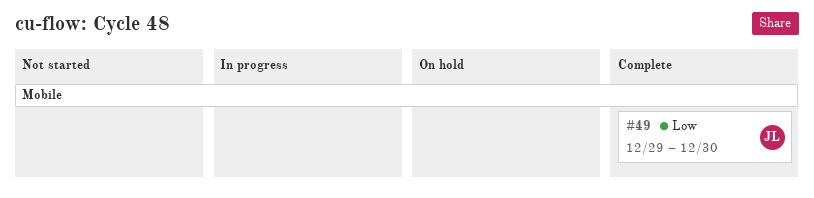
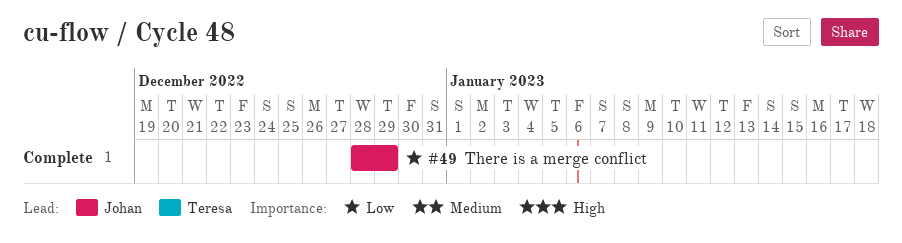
#49, start: Dec 29 -> Dec 28
#49, due: Dec 30 -> Dec 29

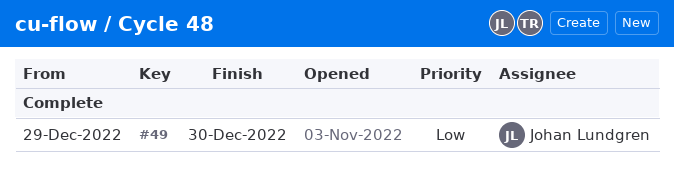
#49, start: Dec 28 -> Dec 29
#49, due: Dec 29 -> Dec 30

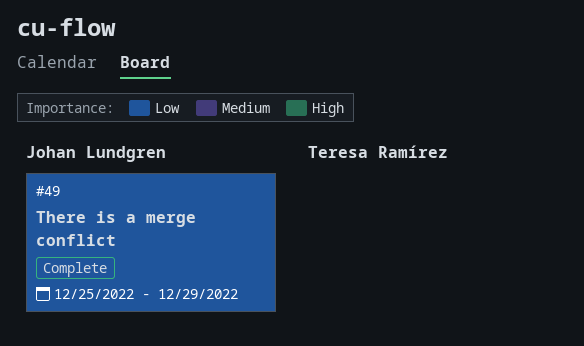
#49, start: Dec 29 -> Dec 25
#49, due: Dec 30 -> Dec 29

